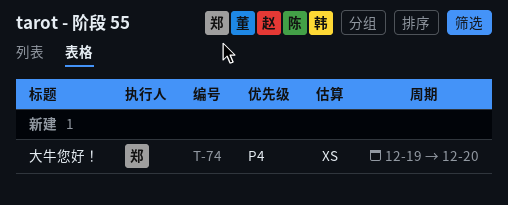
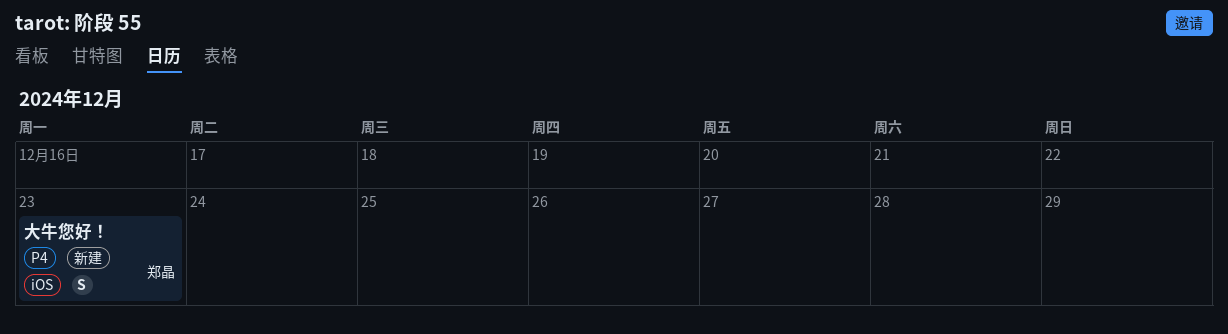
大牛您好！, estimate: XS -> S
大牛您好！, due: Dec 20 -> Dec 23

